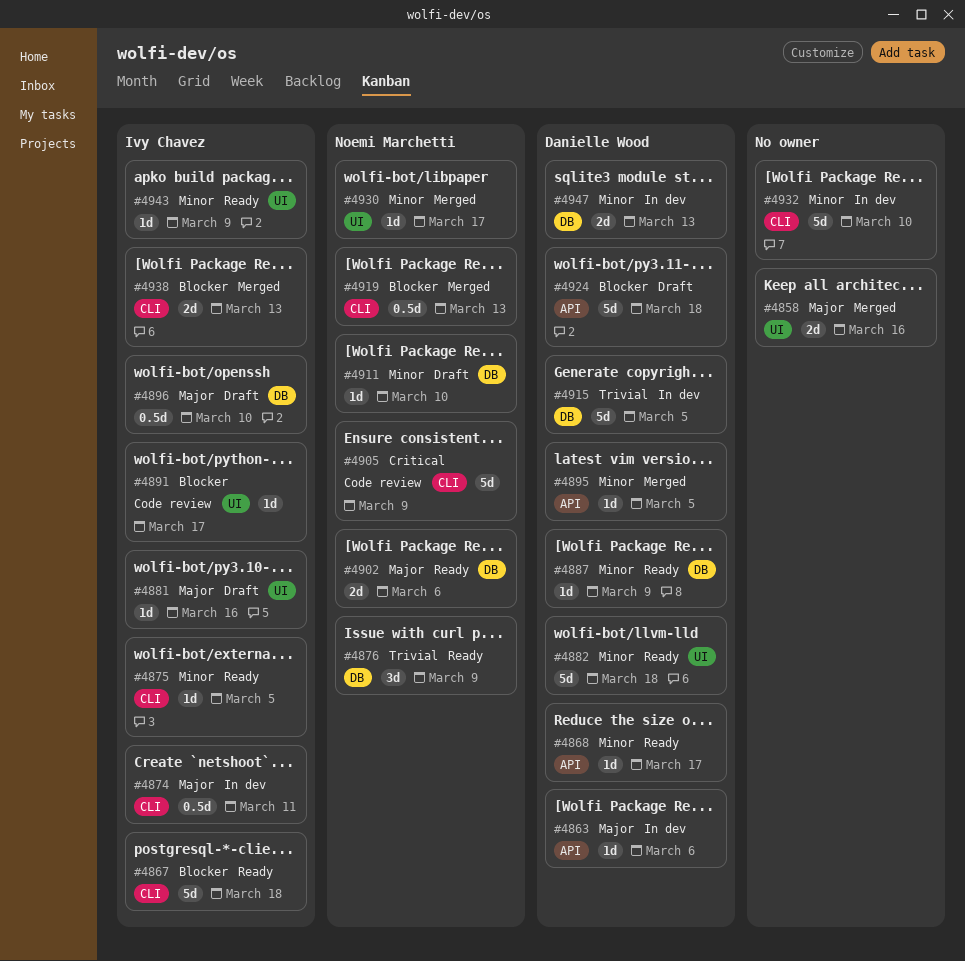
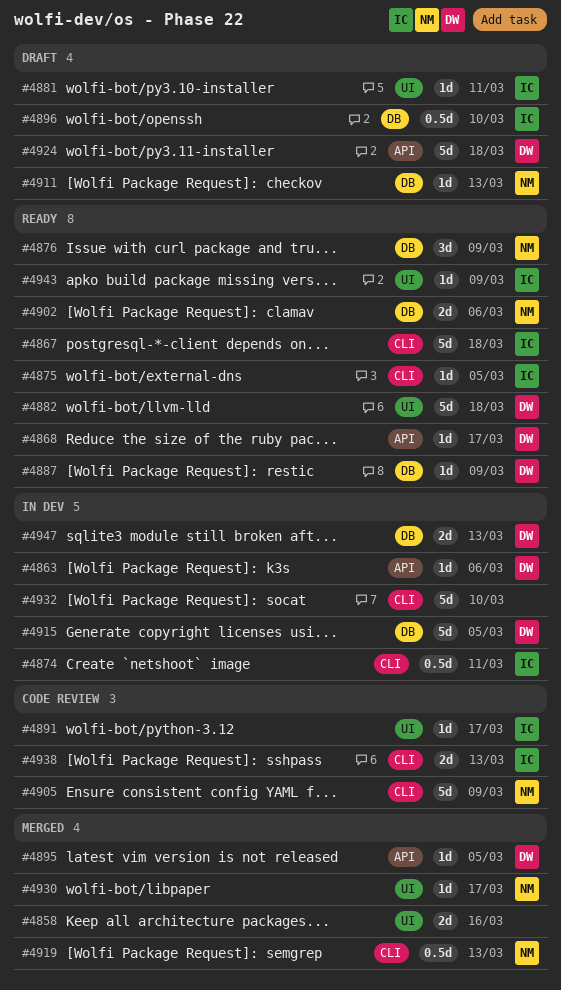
#4881, due: Mar 16 -> Mar 11
#4911, due: Mar 10 -> Mar 13
#4938, status: Merged -> Code review

